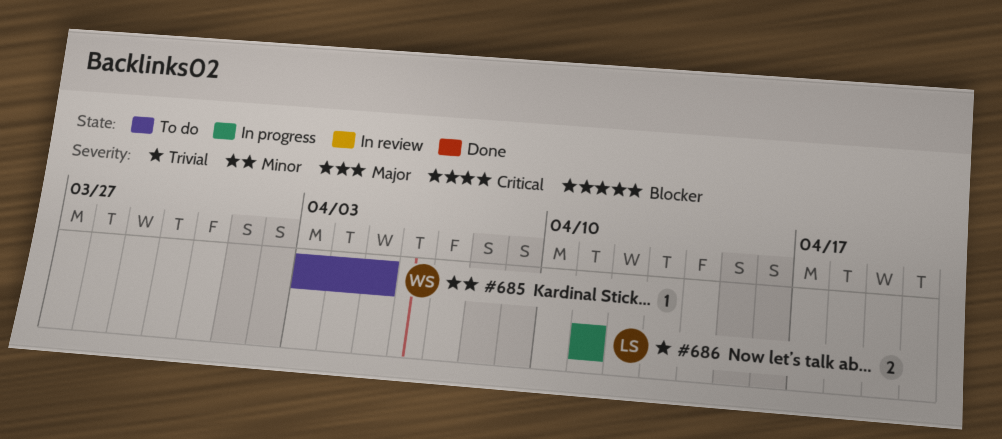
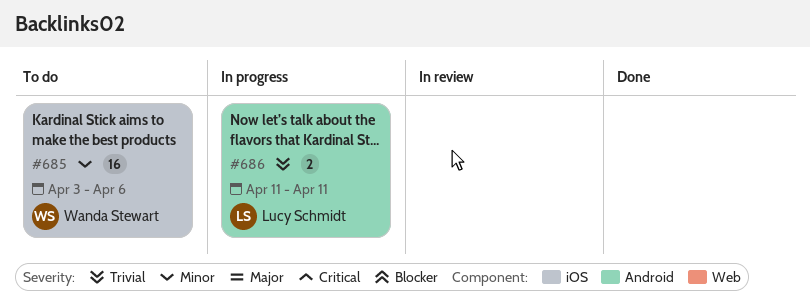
#685, estimate: 1 -> 16
#685, due: Apr 5 -> Apr 6

